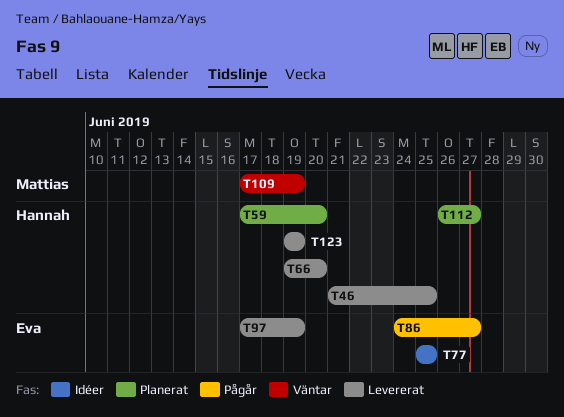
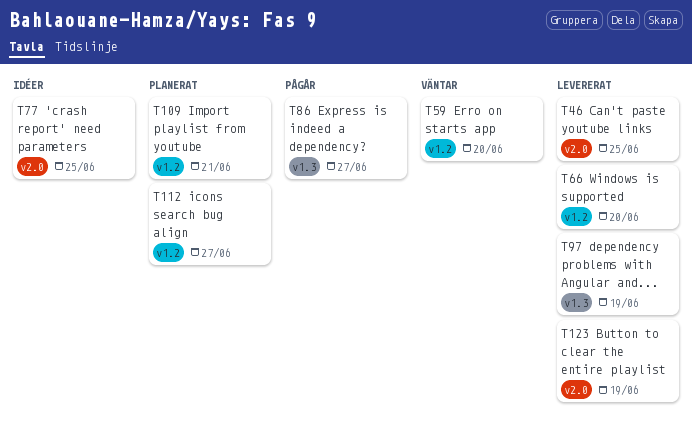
T59, status: Planerat -> Väntar
T109, status: Väntar -> Planerat
T109, due: Jun 19 -> Jun 21

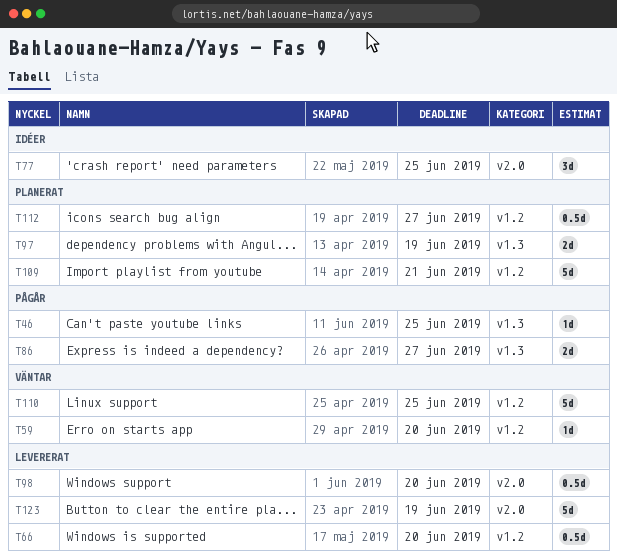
T46, status: Levererat -> Pågår
T46, label: v2.0 -> v1.3
T97, status: Levererat -> Planerat
T98: none -> present
T110: none -> present

